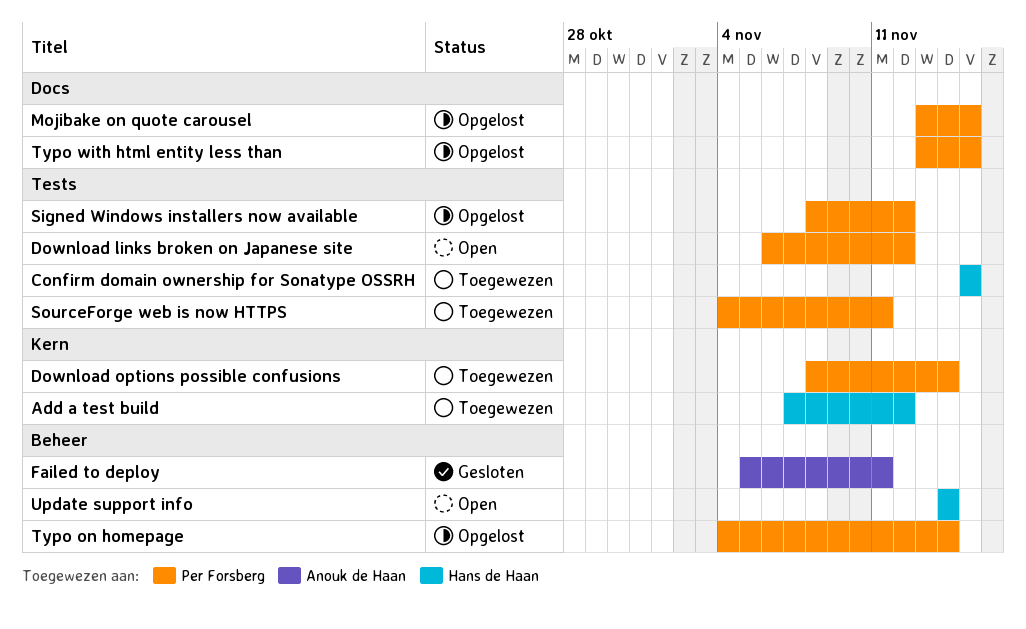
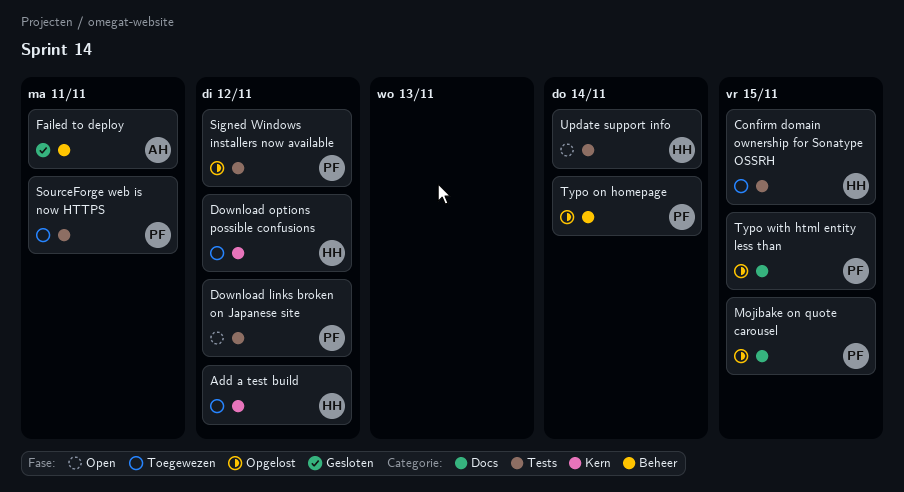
Download options possible confusions, owner: Per Forsberg -> Hans de Haan
Download options possible confusions, due: Nov 14 -> Nov 12
Update support info, label: Beheer -> Tests

